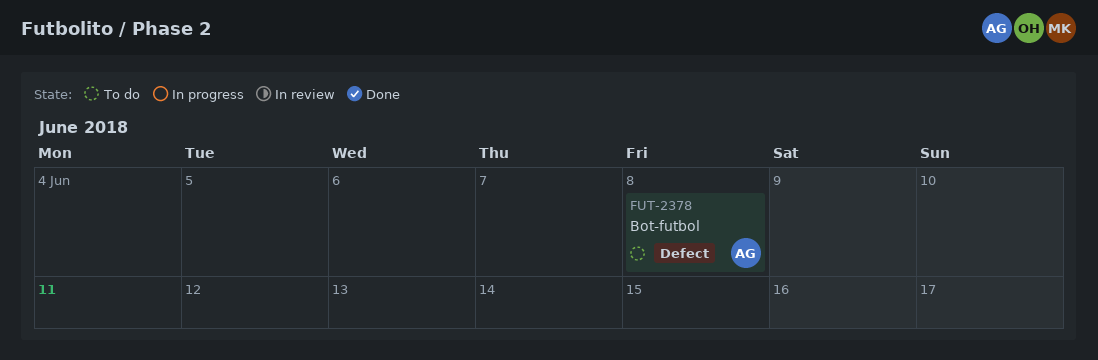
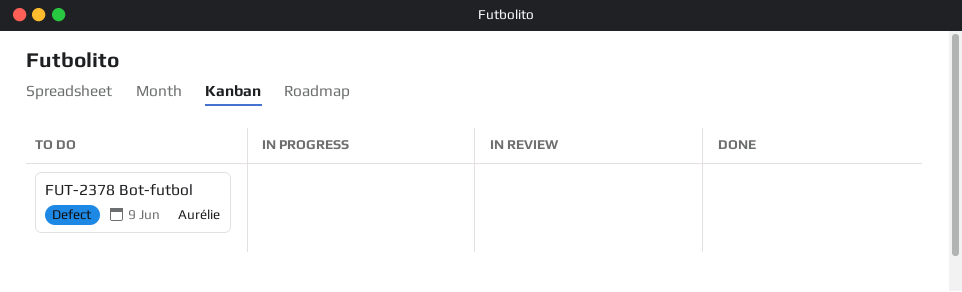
FUT-2378, due: Jun 8 -> Jun 9

